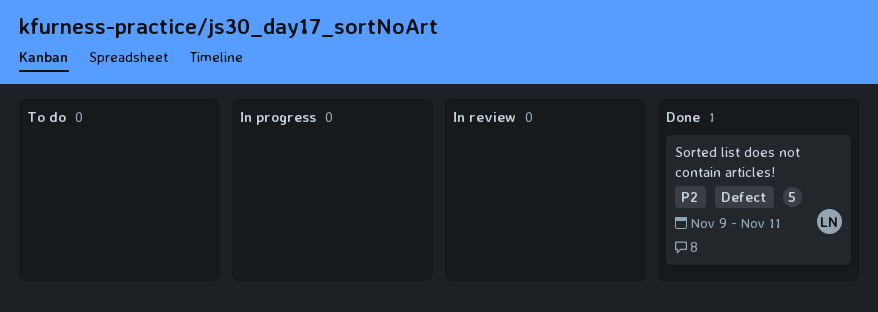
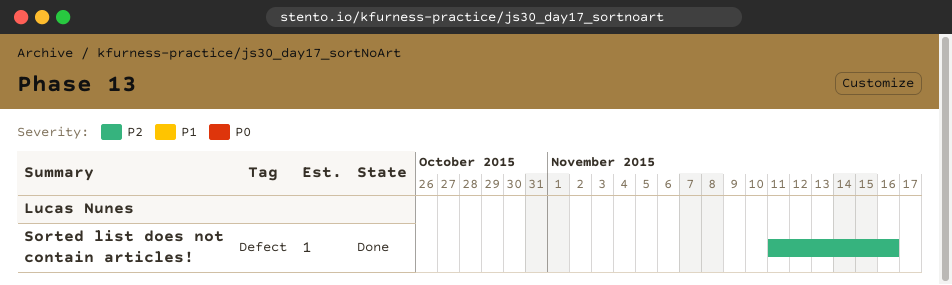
Sorted list does not contain articles!, estimate: 5 -> 1
Sorted list does not contain articles!, start: Nov 9 -> Nov 11
Sorted list does not contain articles!, due: Nov 11 -> Nov 16

